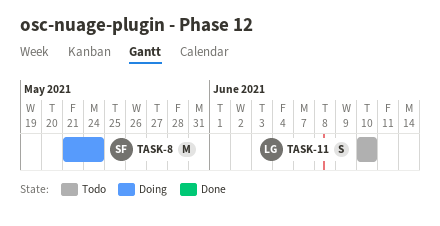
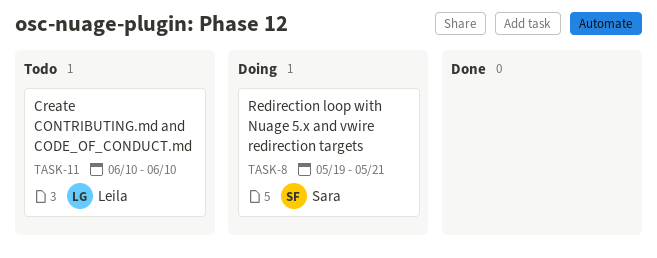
TASK-8, start: May 21 -> May 19
TASK-8, due: May 24 -> May 21

